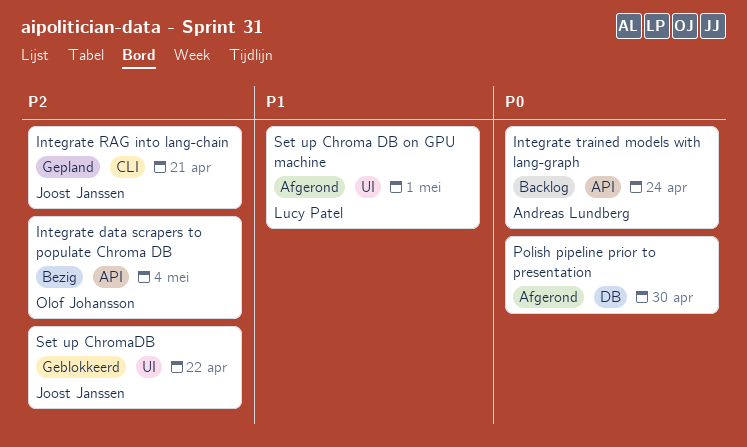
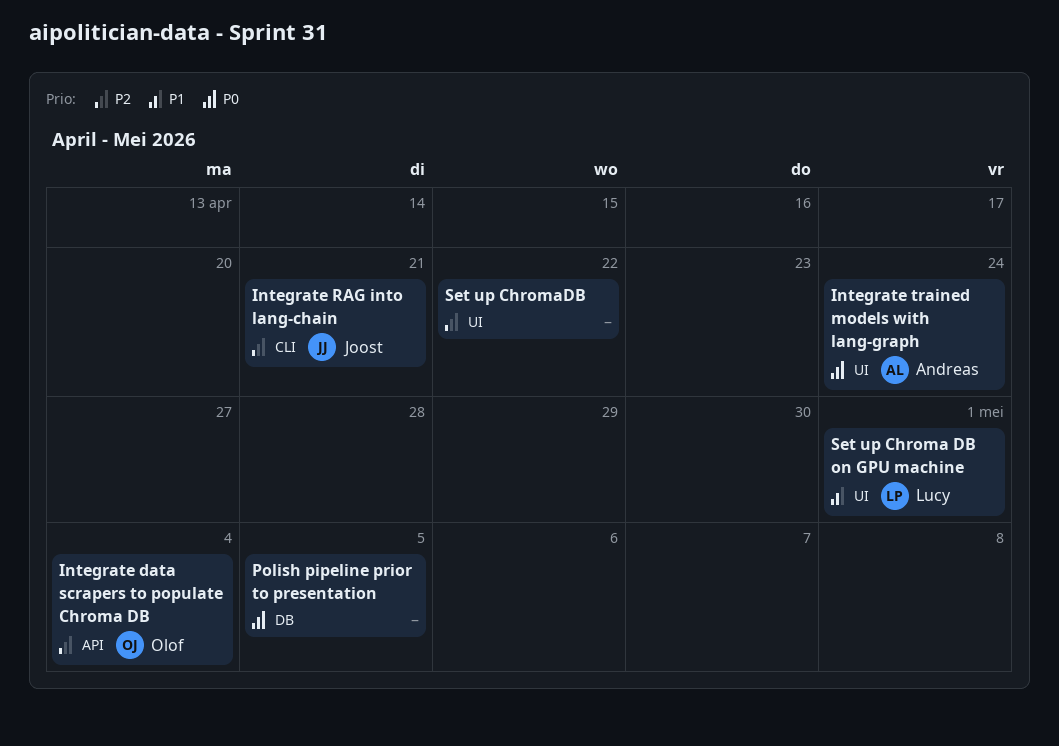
Integrate trained models with lang-graph, label: API -> UI
Polish pipeline prior to presentation, due: Apr 30 -> May 5
Set up ChromaDB, owner: Joost Janssen -> none

